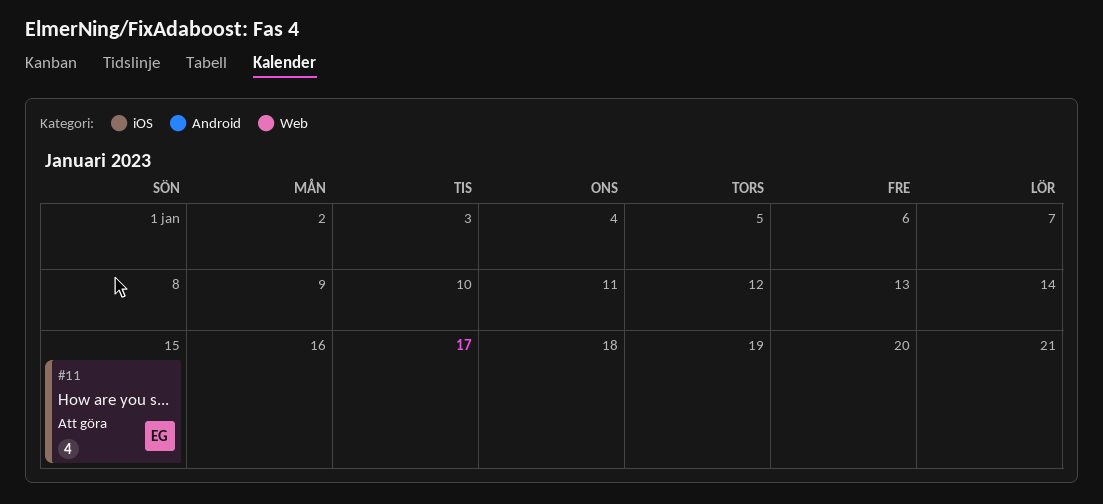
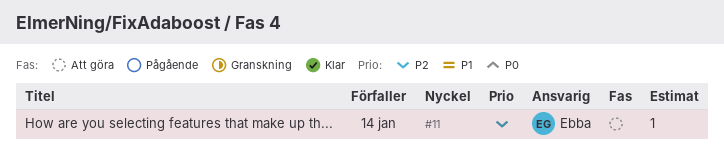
#11, estimate: 4 -> 1
#11, due: Jan 15 -> Jan 14

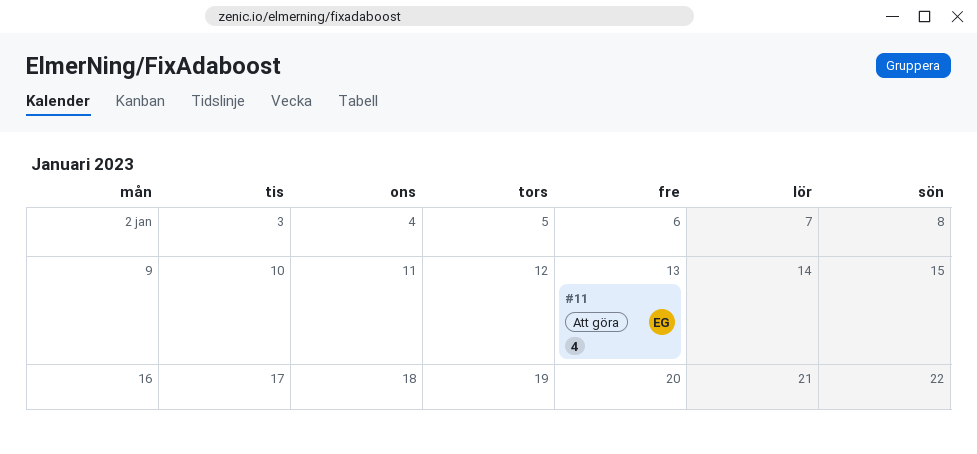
#11, estimate: 1 -> 4
#11, due: Jan 14 -> Jan 13

